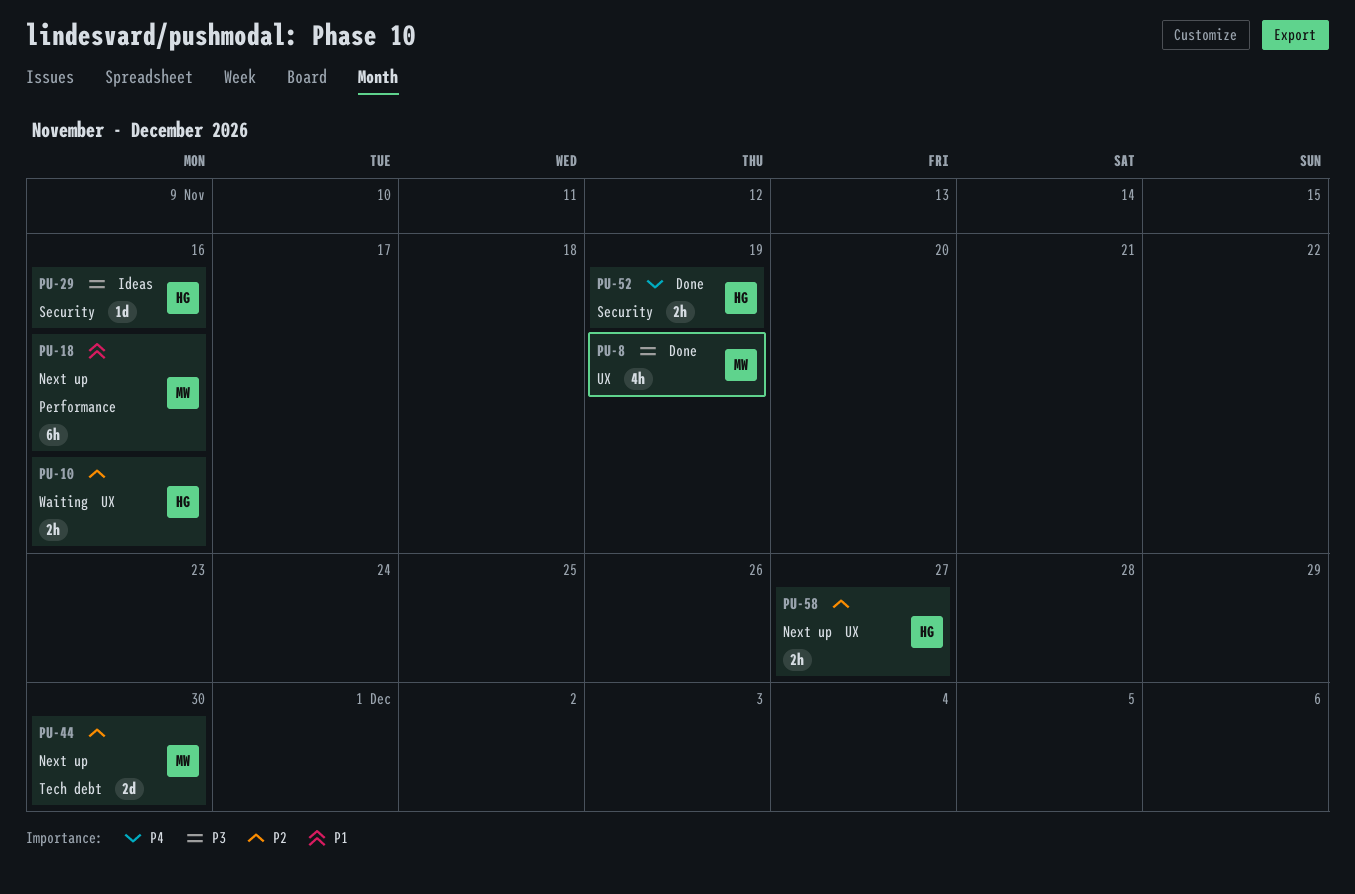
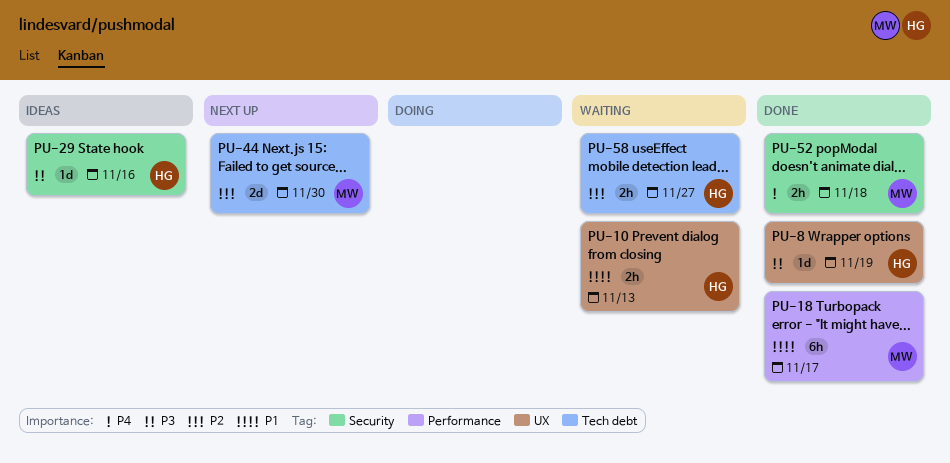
PU-8, owner: MW -> HG
PU-8, estimate: 4h -> 1d
PU-10, priority: P2 -> P1
PU-10, due: Nov 16 -> Nov 13
PU-18, status: Next up -> Done
PU-18, due: Nov 16 -> Nov 17
PU-52, owner: HG -> MW
PU-52, due: Nov 19 -> Nov 18
PU-58, status: Next up -> Waiting
PU-58, label: UX -> Tech debt

